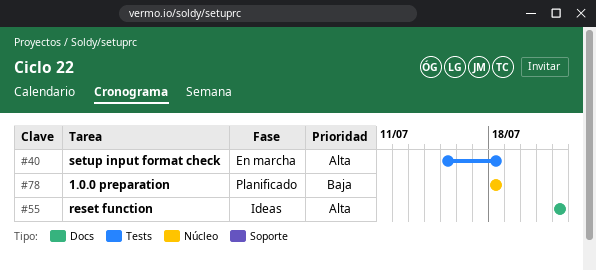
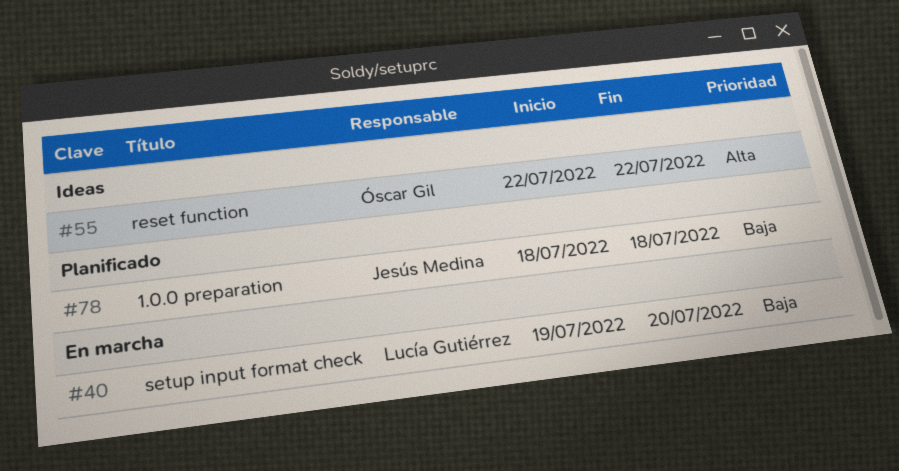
#40, priority: Alta -> Baja
#40, start: Jul 15 -> Jul 19
#40, due: Jul 18 -> Jul 20

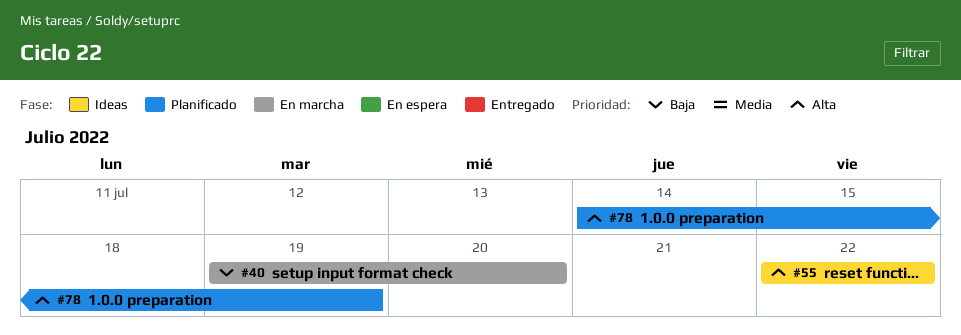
#78, priority: Baja -> Alta
#78, start: Jul 18 -> Jul 14
#78, due: Jul 18 -> Jul 19

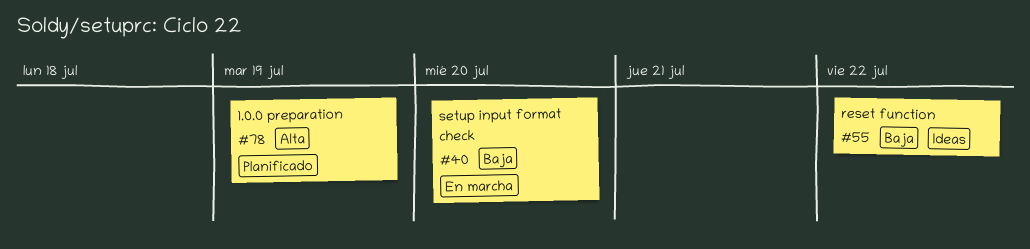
#55, priority: Alta -> Baja

